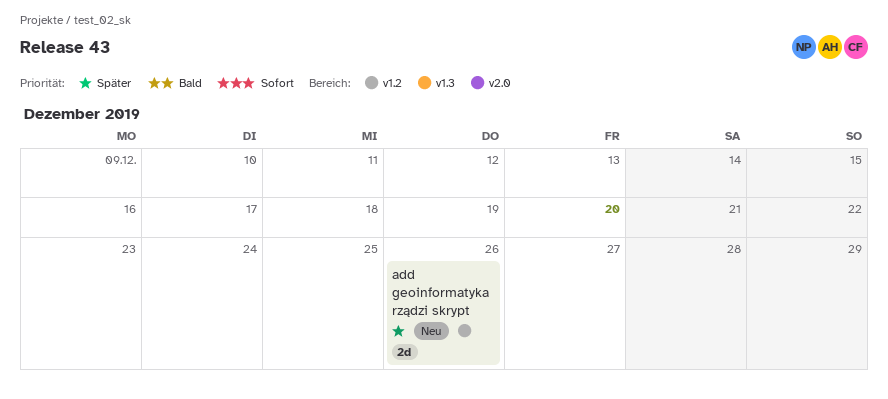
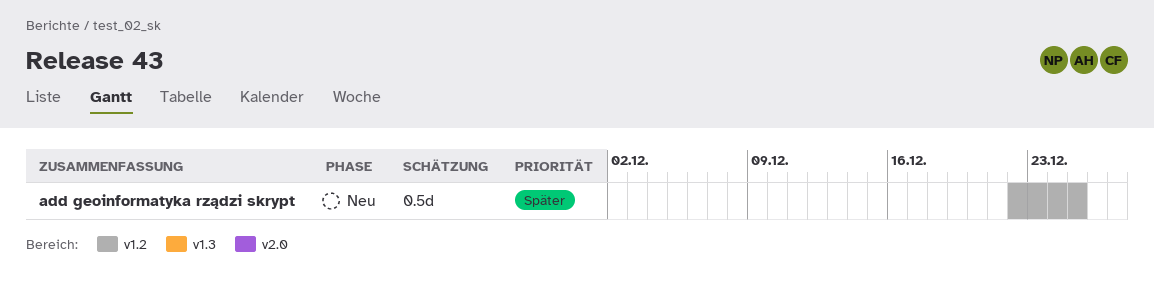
add geoinformatyka rządzi skrypt, estimate: 2d -> 0.5d
add geoinformatyka rządzi skrypt, due: Dec 26 -> Dec 25

